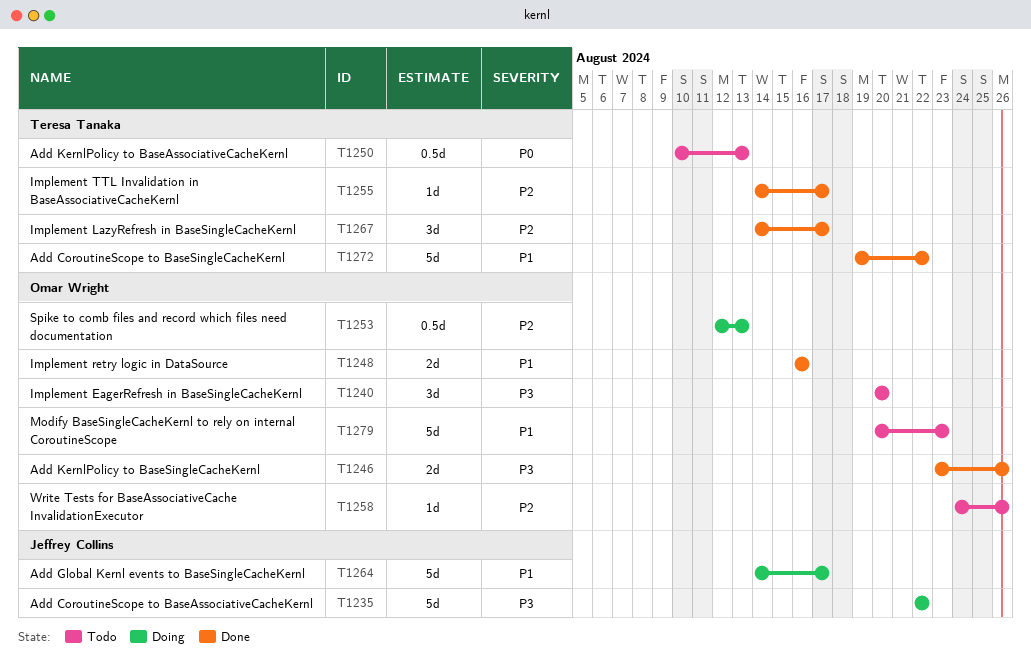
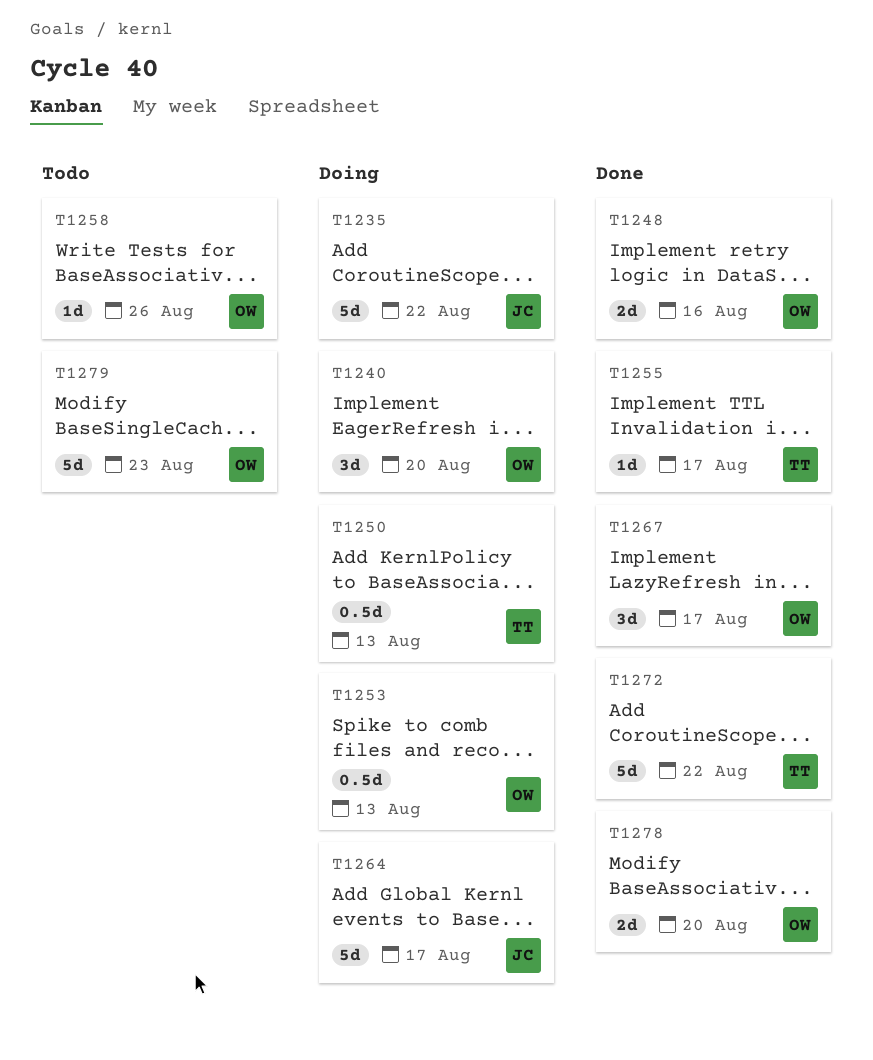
T1240, status: Todo -> Doing
T1246: present -> none
T1250, status: Todo -> Doing
T1267, owner: Teresa Tanaka -> Omar Wright
T1278: none -> present

